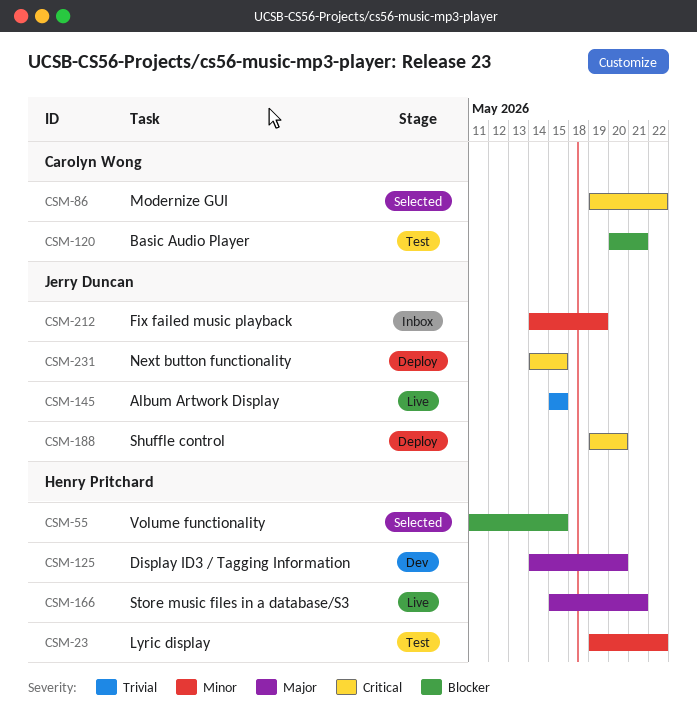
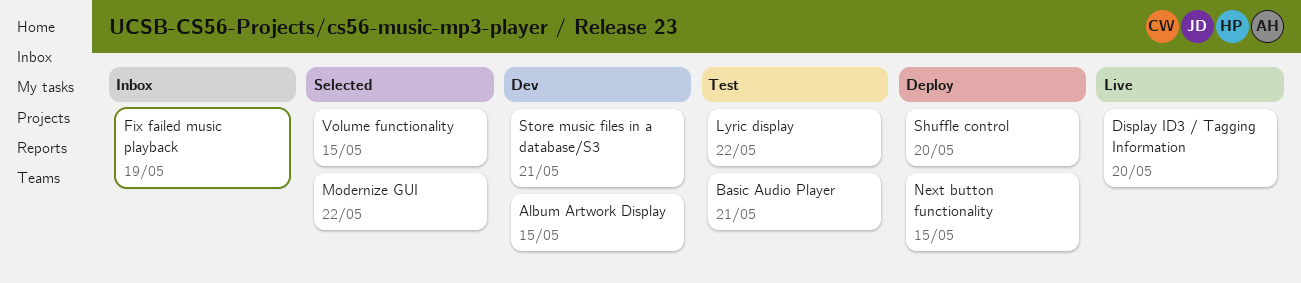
Album Artwork Display, status: Live -> Dev
Display ID3 / Tagging Information, status: Dev -> Live
Store music files in a database/S3, status: Live -> Dev

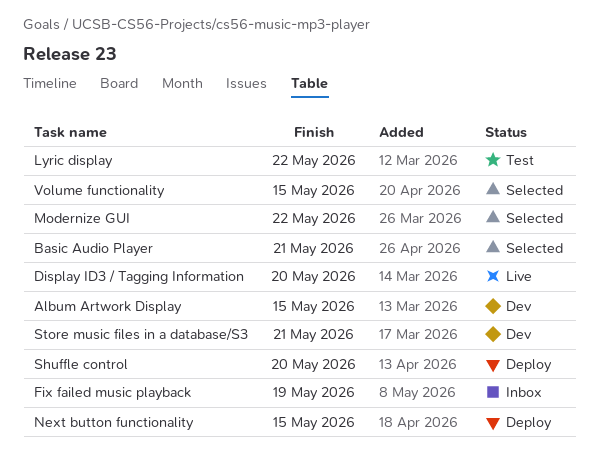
Basic Audio Player, status: Test -> Selected

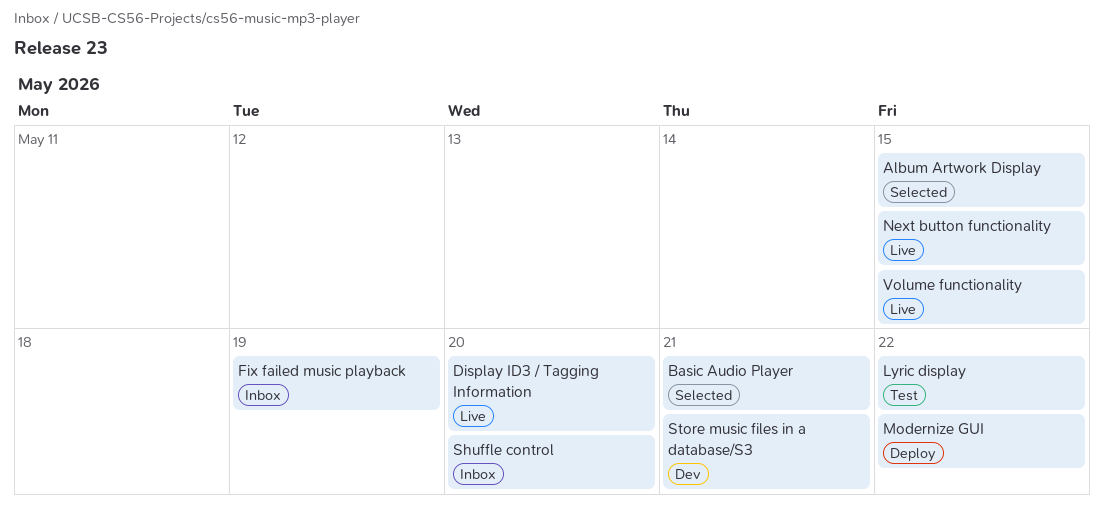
Album Artwork Display, status: Dev -> Selected
Modernize GUI, status: Selected -> Deploy
Next button functionality, status: Deploy -> Live
Shuffle control, status: Deploy -> Inbox
Volume functionality, status: Selected -> Live

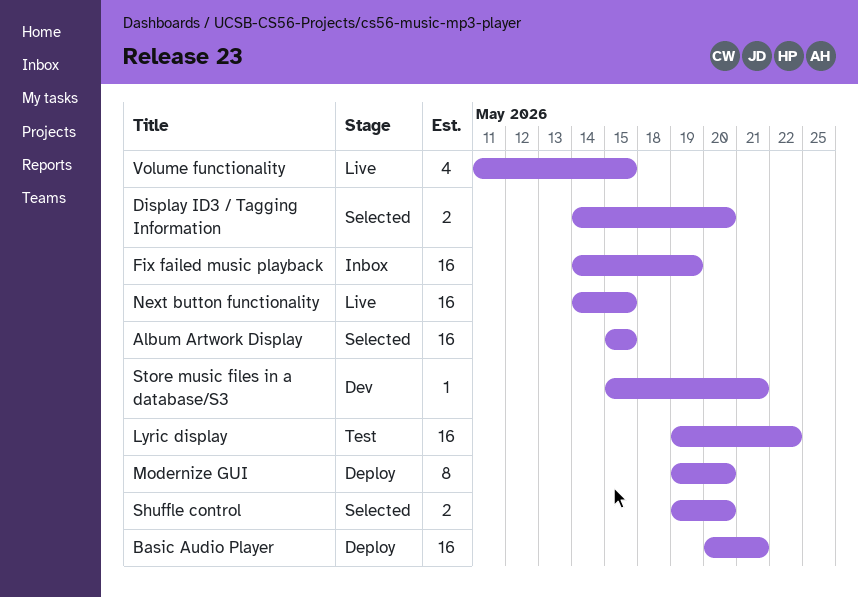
Basic Audio Player, status: Selected -> Deploy
Display ID3 / Tagging Information, status: Live -> Selected
Modernize GUI, due: May 22 -> May 20
Shuffle control, status: Inbox -> Selected

